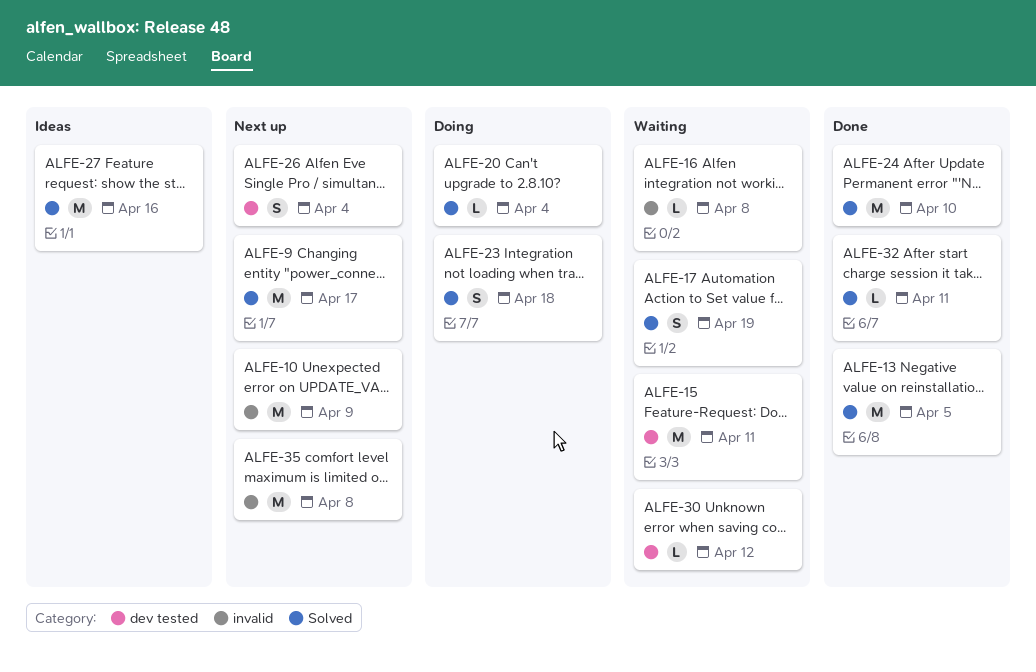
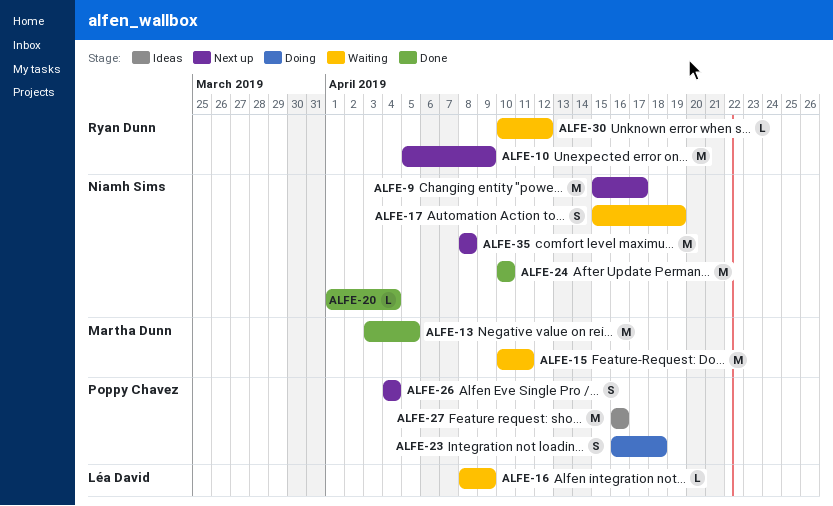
ALFE-16, due: Apr 8 -> Apr 9
ALFE-20, status: Doing -> Done
ALFE-32: present -> none

